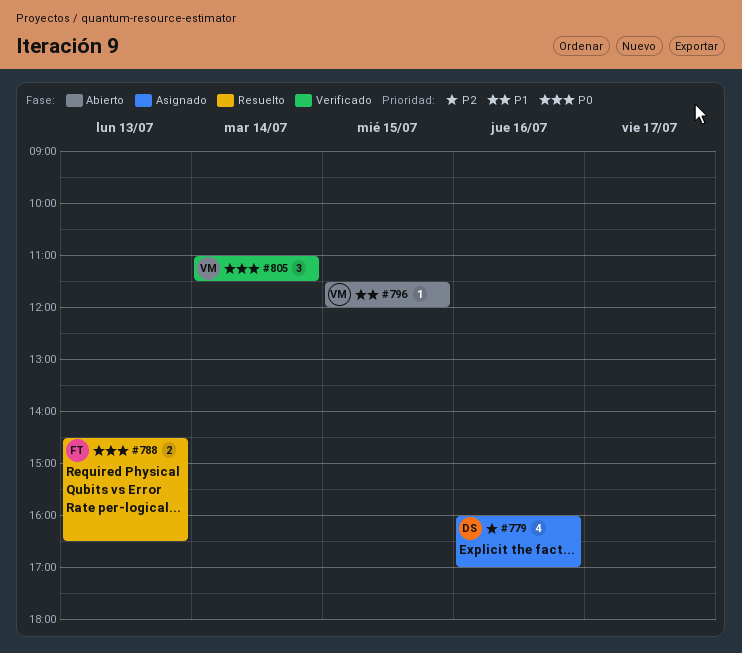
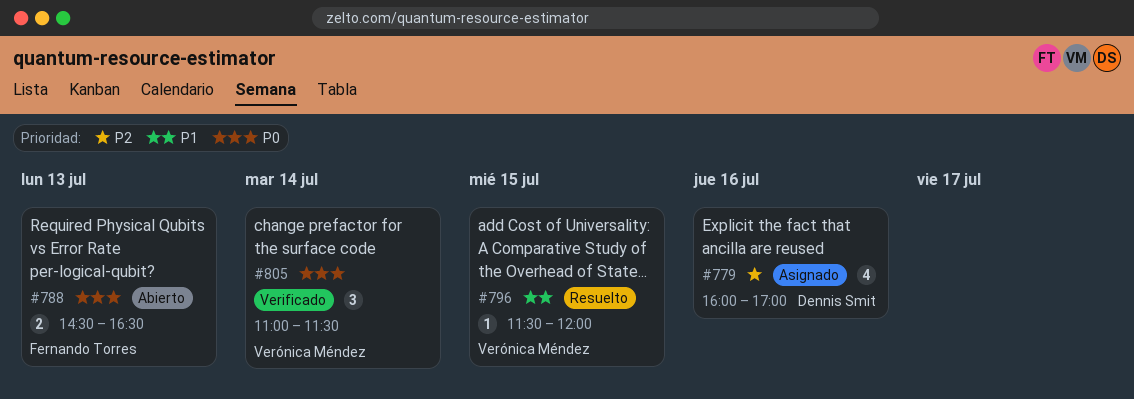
#788, status: Resuelto -> Abierto
#796, status: Abierto -> Resuelto

